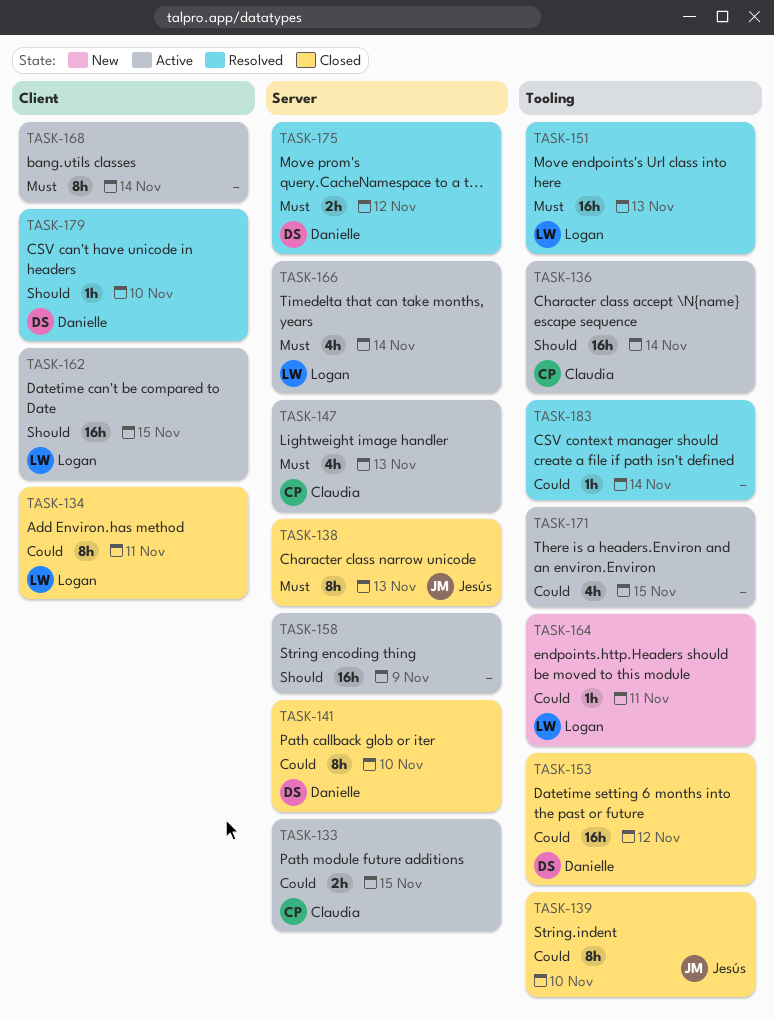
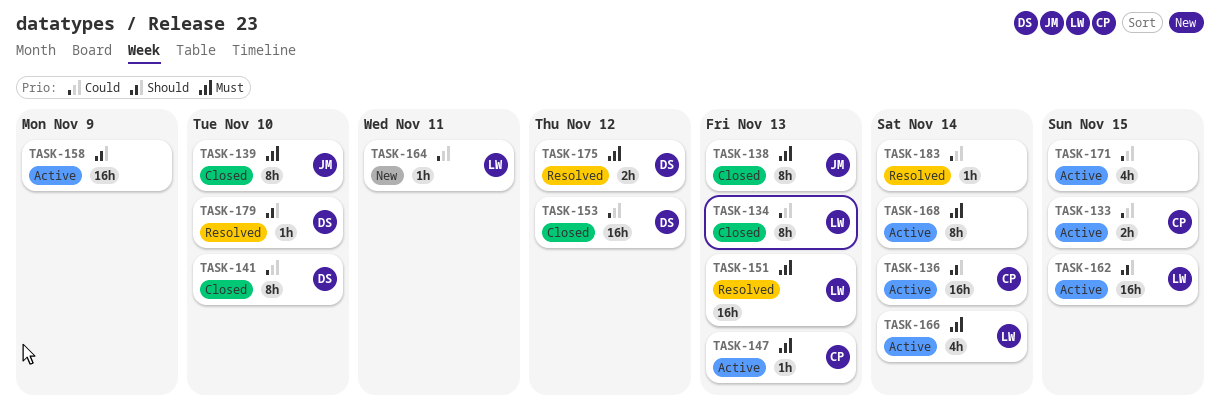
TASK-134, due: Nov 11 -> Nov 13
TASK-139, priority: Could -> Must
TASK-147, estimate: 4h -> 1h

